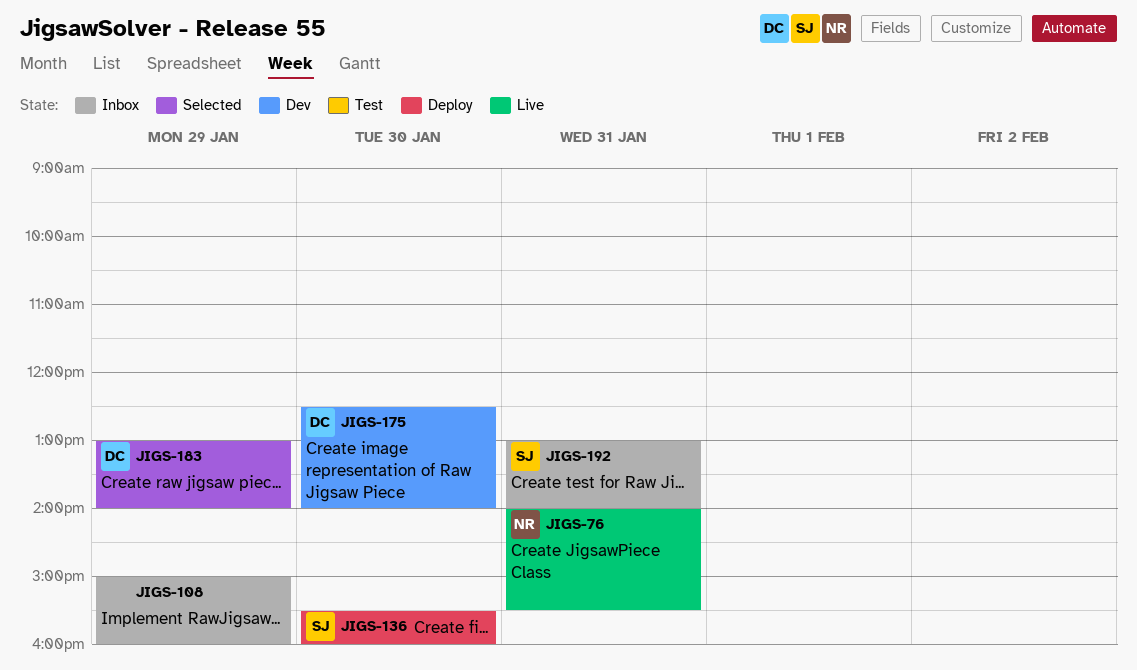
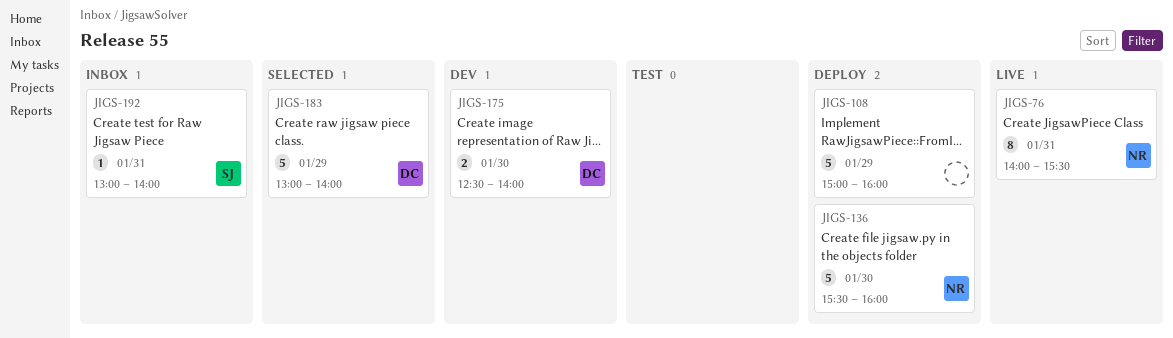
JIGS-108, status: Inbox -> Deploy
JIGS-136, owner: SJ -> NR

